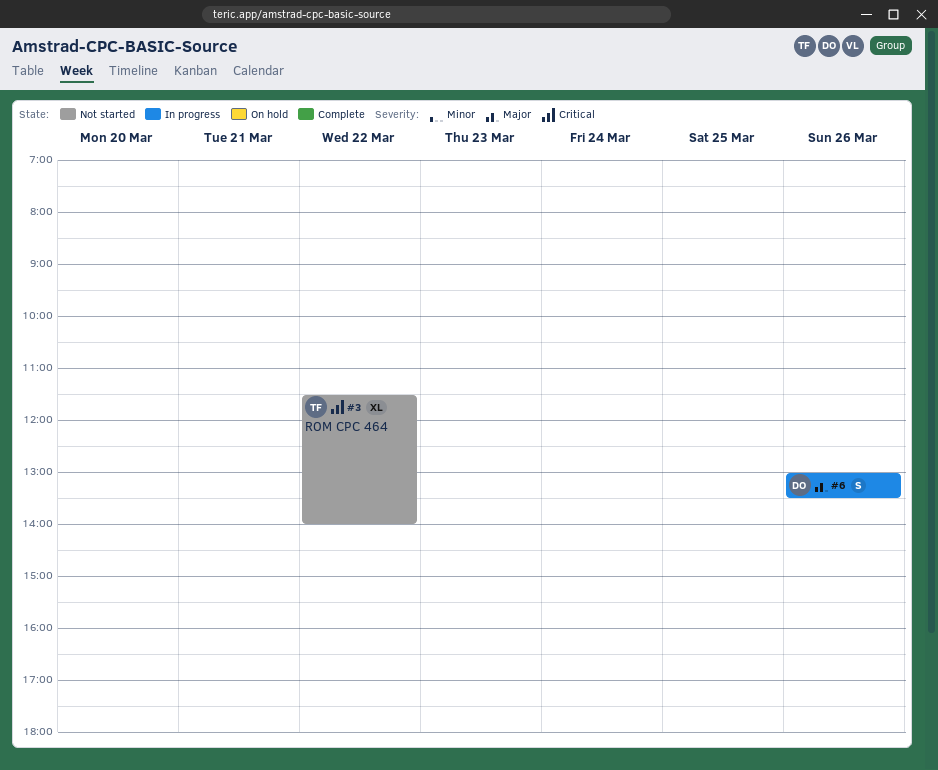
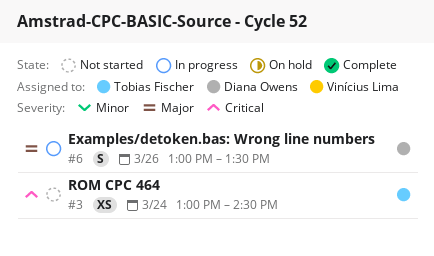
#3, estimate: XL -> XS
#3, day: Mar 22 -> Mar 24
#3, begins: 11:30 -> 13:00
#3, ends: 14:00 -> 14:30

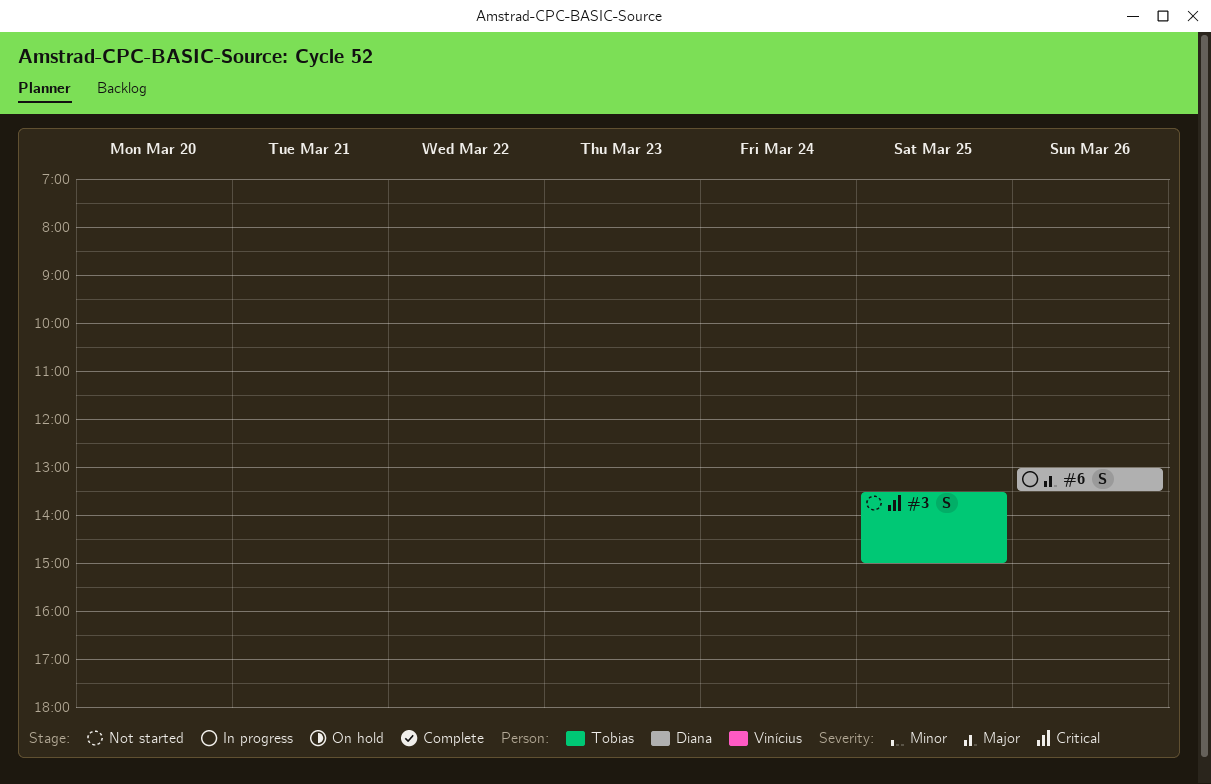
#3, estimate: XS -> S
#3, day: Mar 24 -> Mar 25
#3, begins: 13:00 -> 13:30
#3, ends: 14:30 -> 15:00

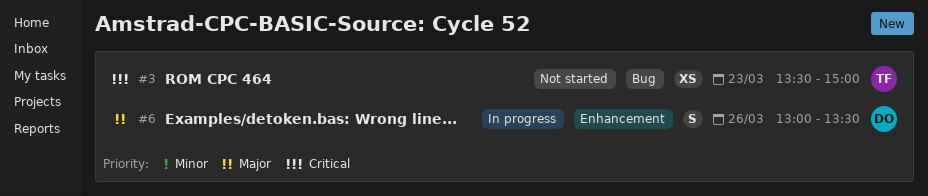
#3, estimate: S -> XS
#3, day: Mar 25 -> Mar 23

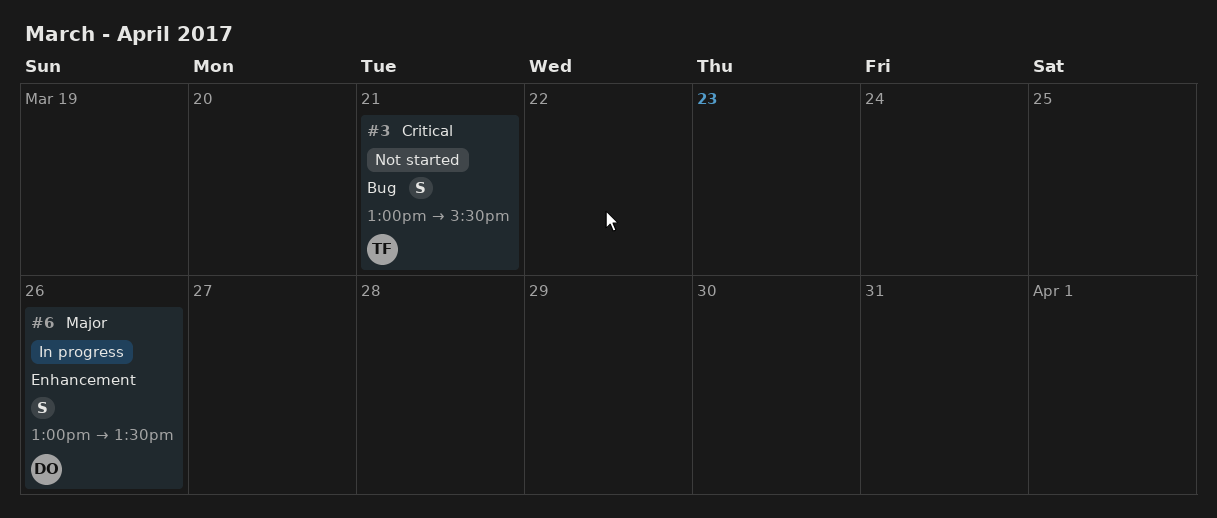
#3, estimate: XS -> S
#3, day: Mar 23 -> Mar 21
#3, begins: 13:30 -> 13:00
#3, ends: 15:00 -> 15:30

